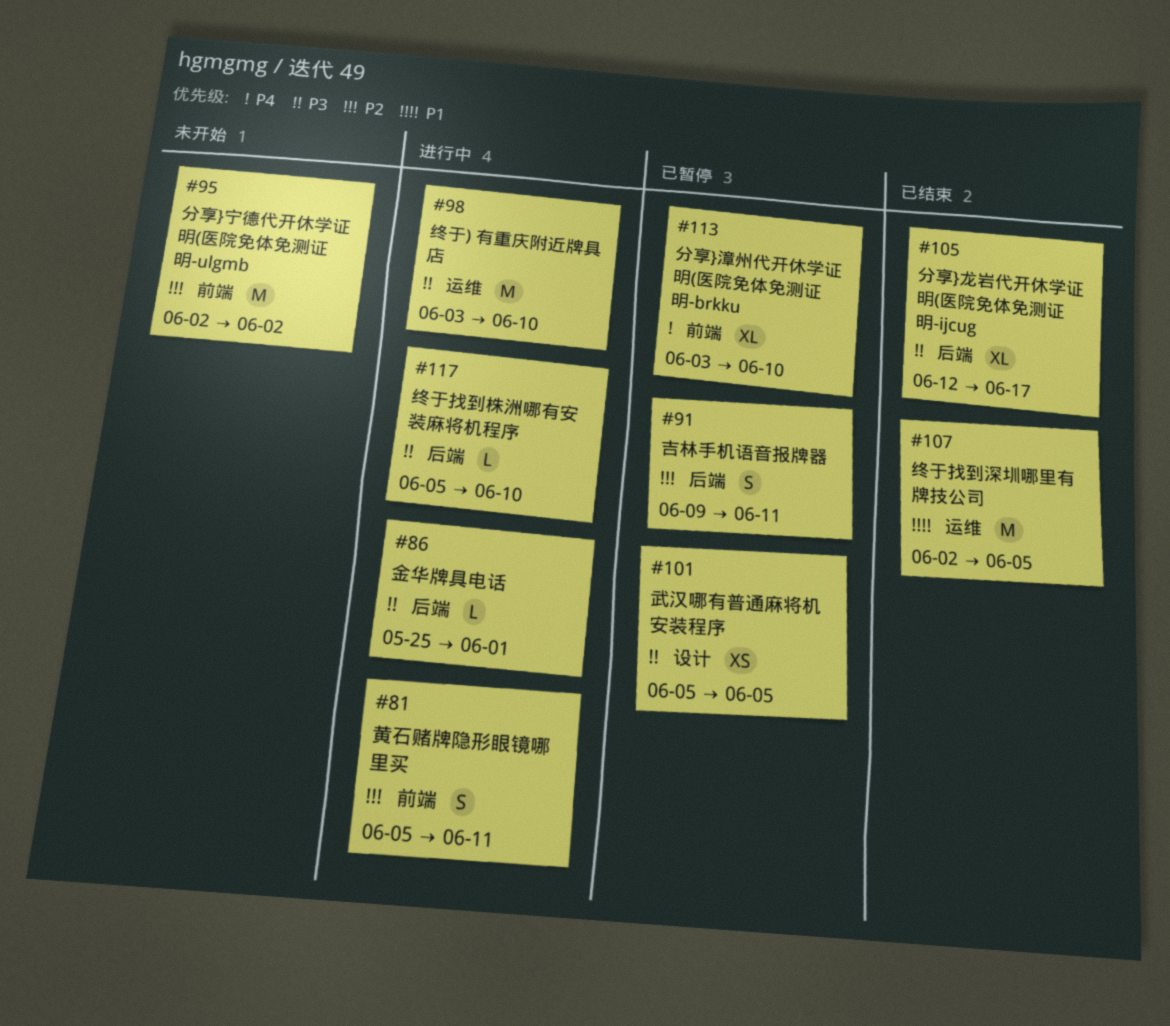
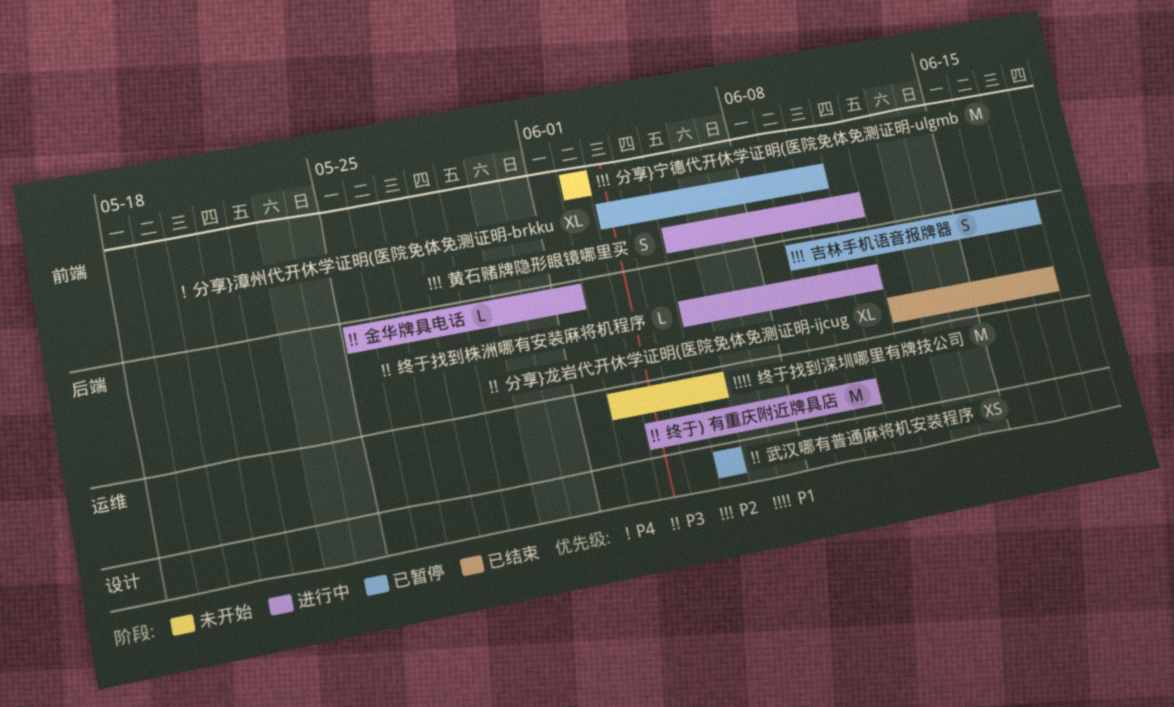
吉林手机语音报牌器, due: Jun 11 -> Jun 17
终于找到株洲哪有安装麻将机程序, due: Jun 10 -> Jun 11
终于找到深圳哪里有牌技公司, status: 已结束 -> 未开始

